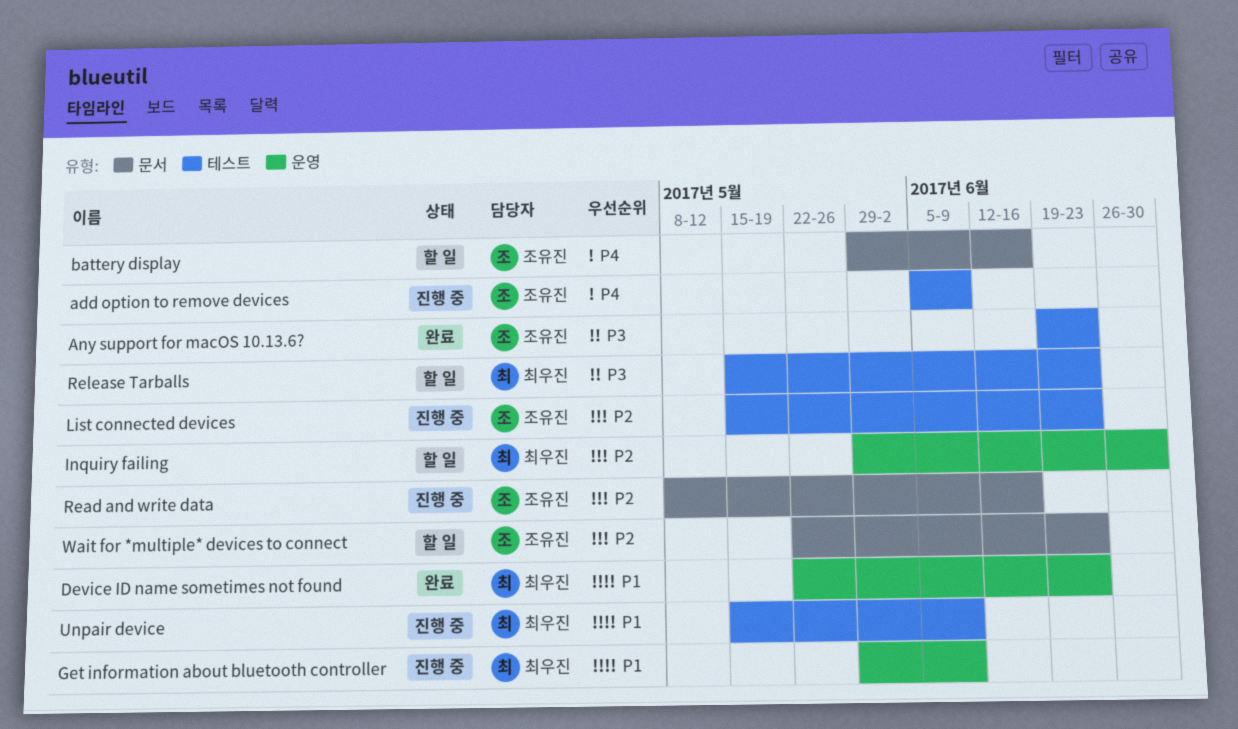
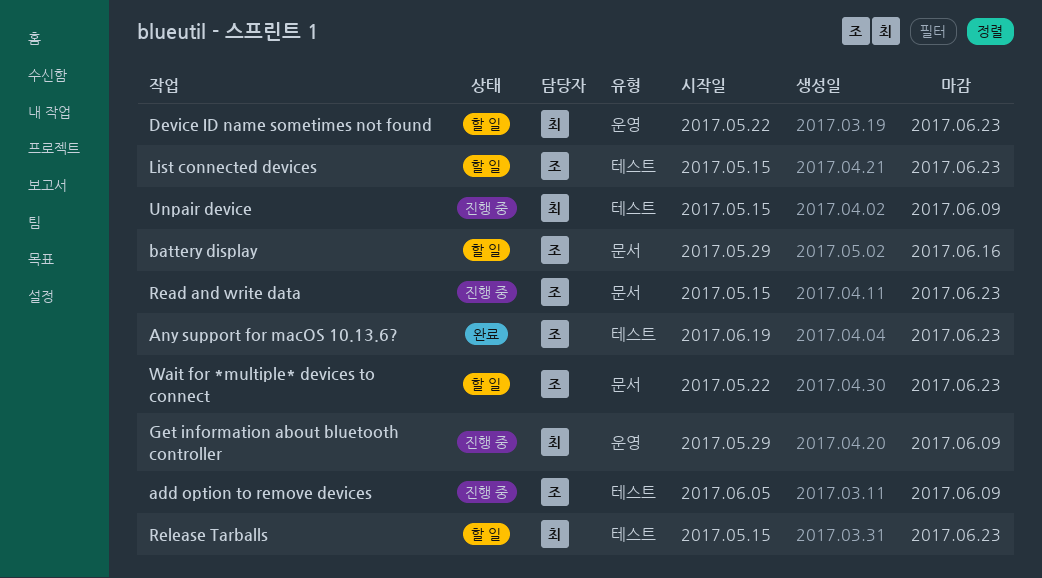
Device ID name sometimes not found, status: 완료 -> 할 일
Inquiry failing: present -> none
List connected devices, status: 진행 중 -> 할 일
Read and write data, start: May 8 -> May 15
Read and write data, due: Jun 16 -> Jun 23

